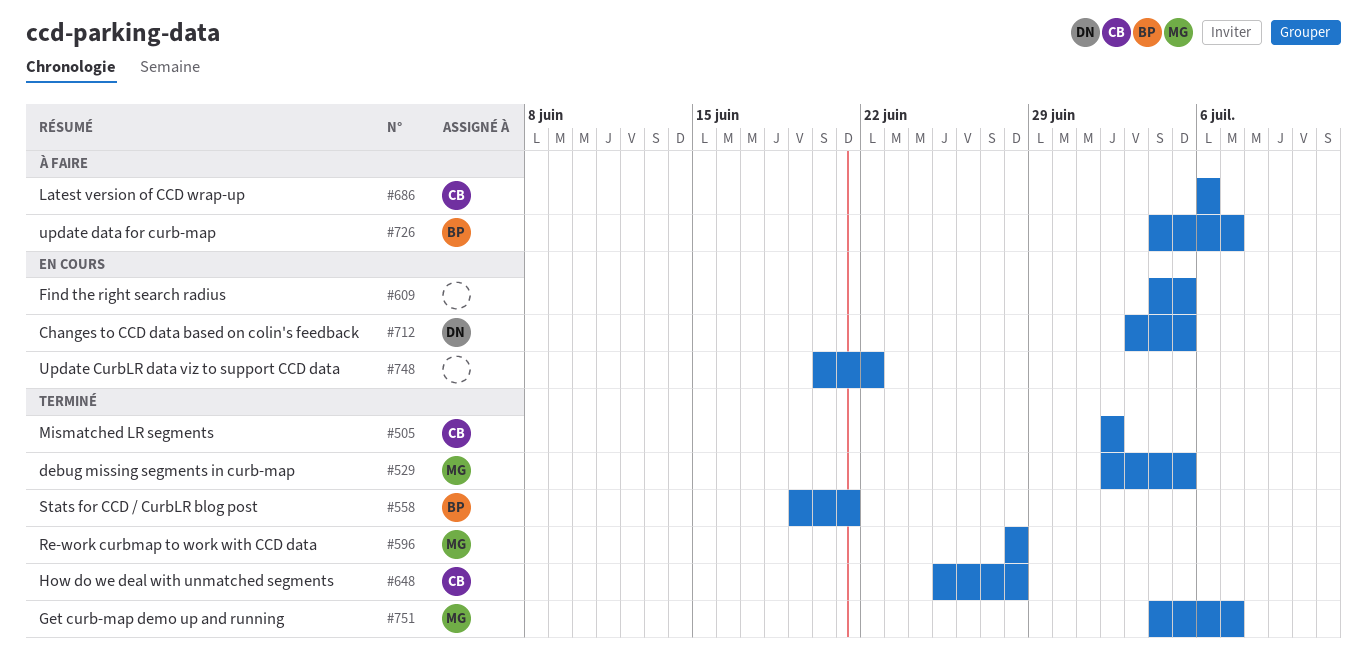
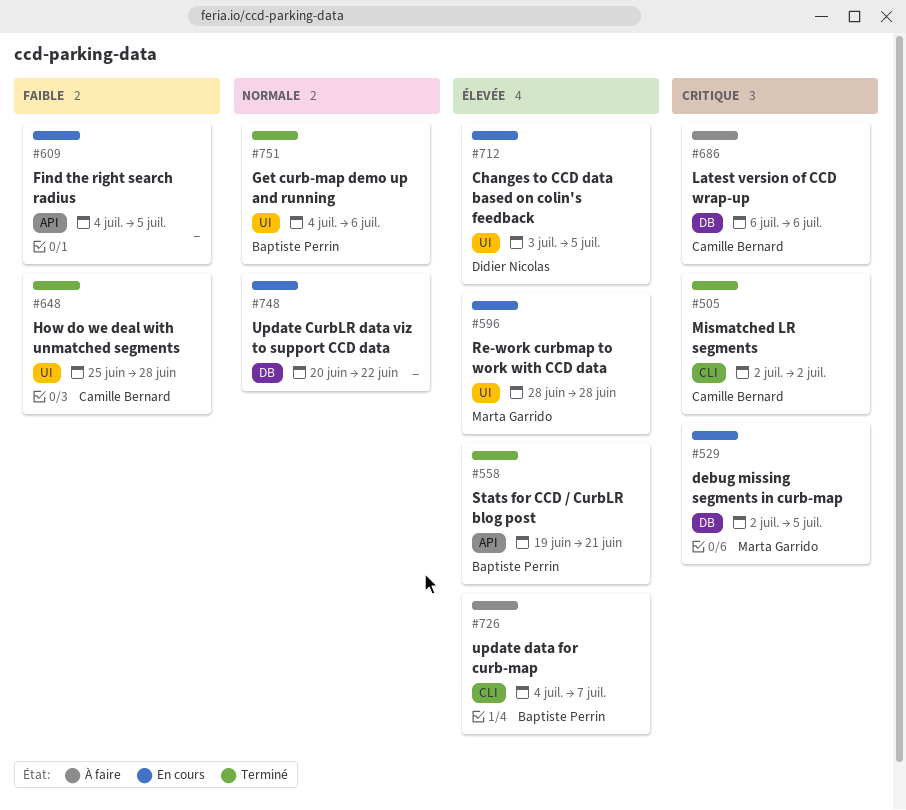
#529, status: Terminé -> En cours
#596, status: Terminé -> En cours
#751, owner: Marta Garrido -> Baptiste Perrin
#751, due: Jul 7 -> Jul 6

